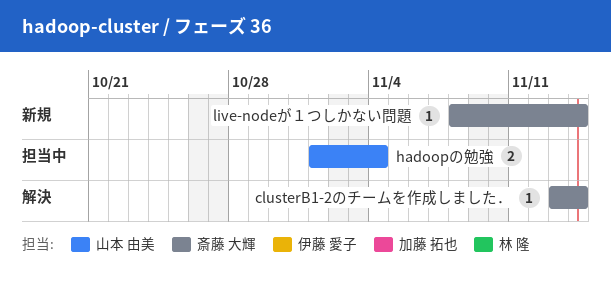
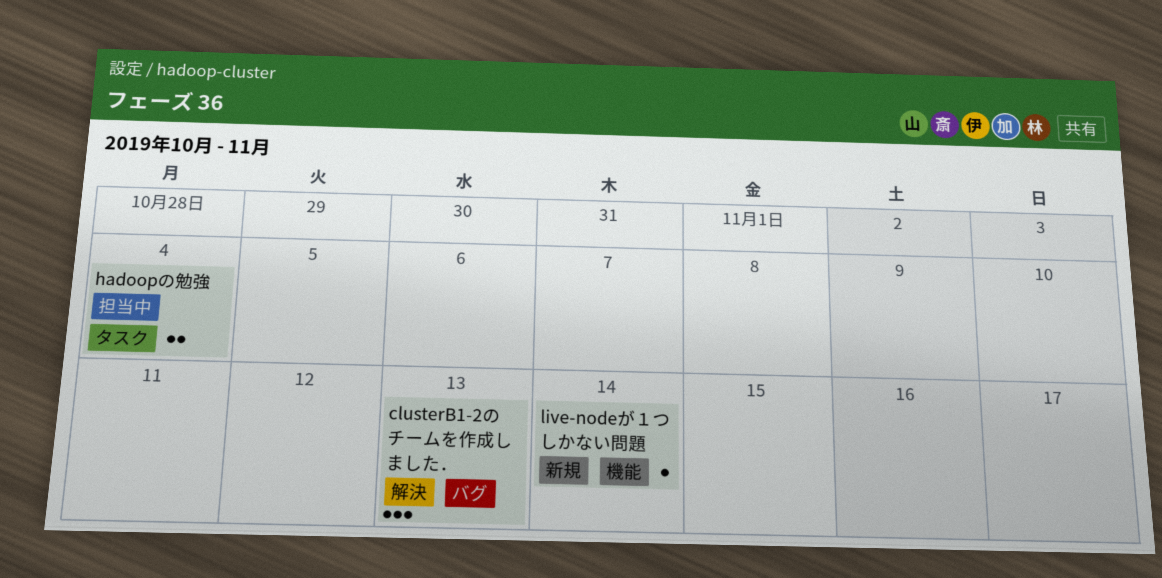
clusterB1-2のチームを作成しました．, estimate: 1 -> 3
clusterB1-2のチームを作成しました．, due: Nov 14 -> Nov 13

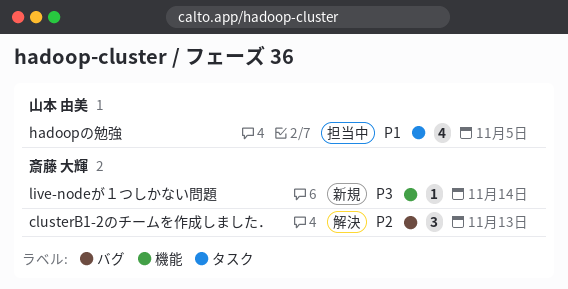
hadoopの勉強, estimate: 2 -> 4
hadoopの勉強, due: Nov 4 -> Nov 5

